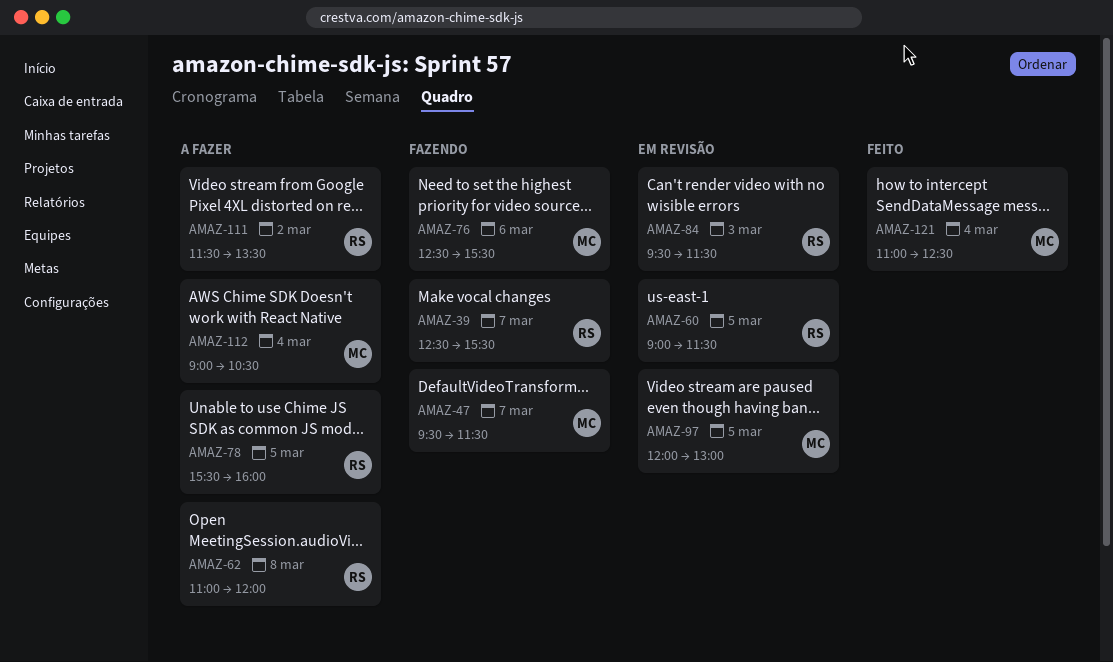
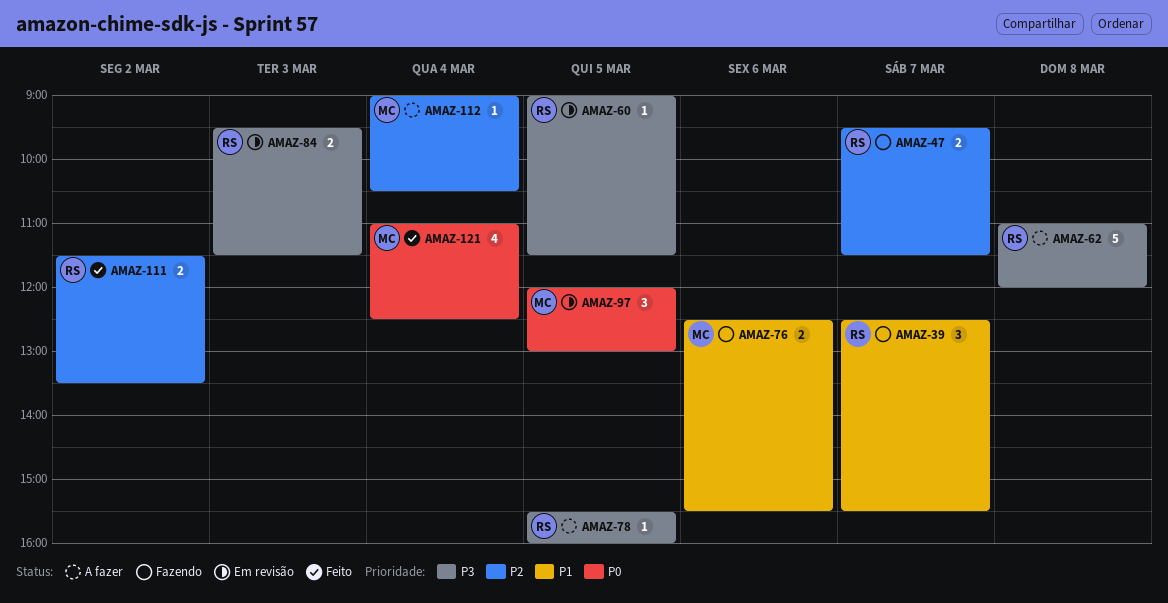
AMAZ-47, owner: MC -> RS
AMAZ-111, status: A fazer -> Feito

